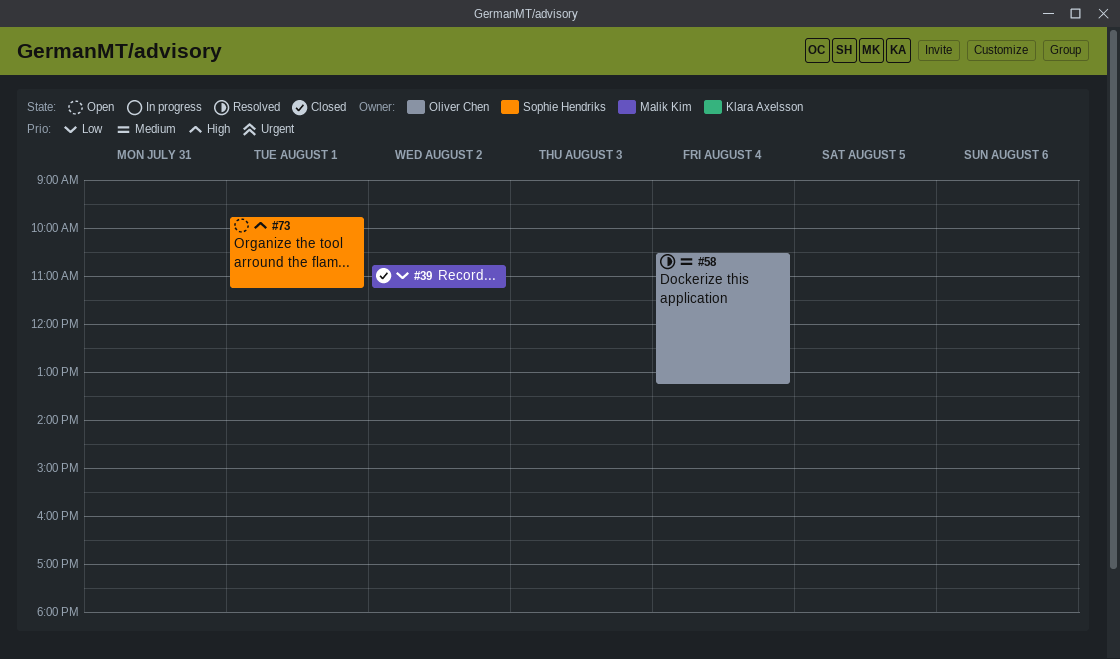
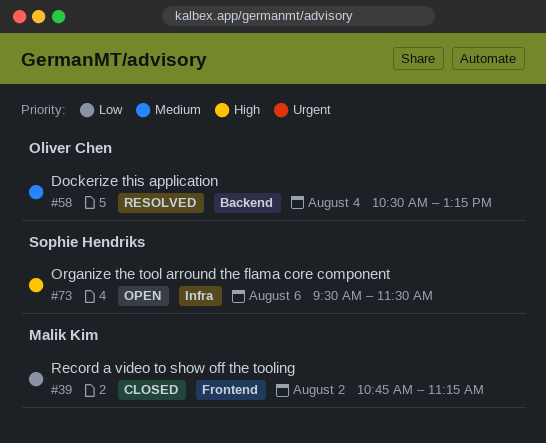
#73, day: Aug 1 -> Aug 6
#73, begins: 09:45 -> 09:30
#73, ends: 11:15 -> 11:30

